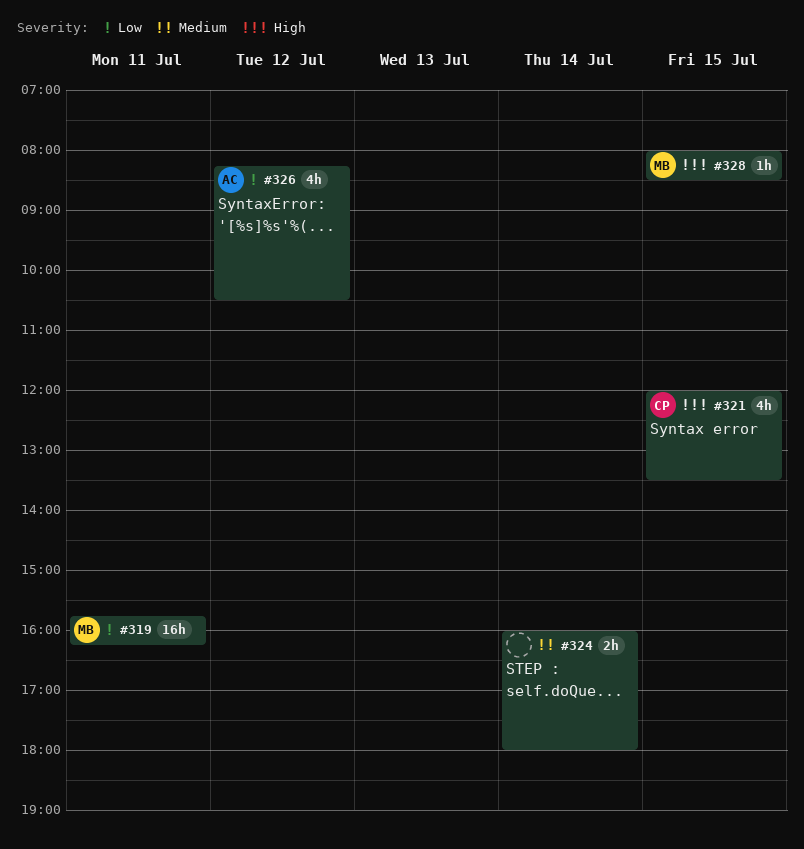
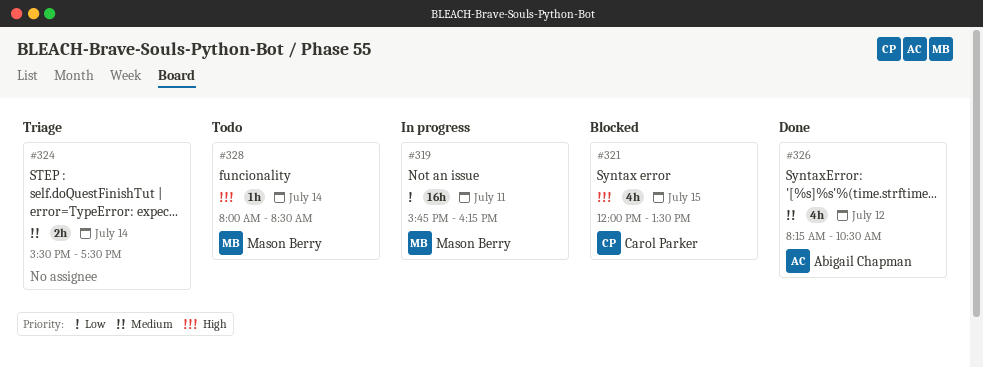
#324, begins: 16:00 -> 15:30
#324, ends: 18:00 -> 17:30
#326, priority: Low -> Medium
#328, day: Jul 15 -> Jul 14

